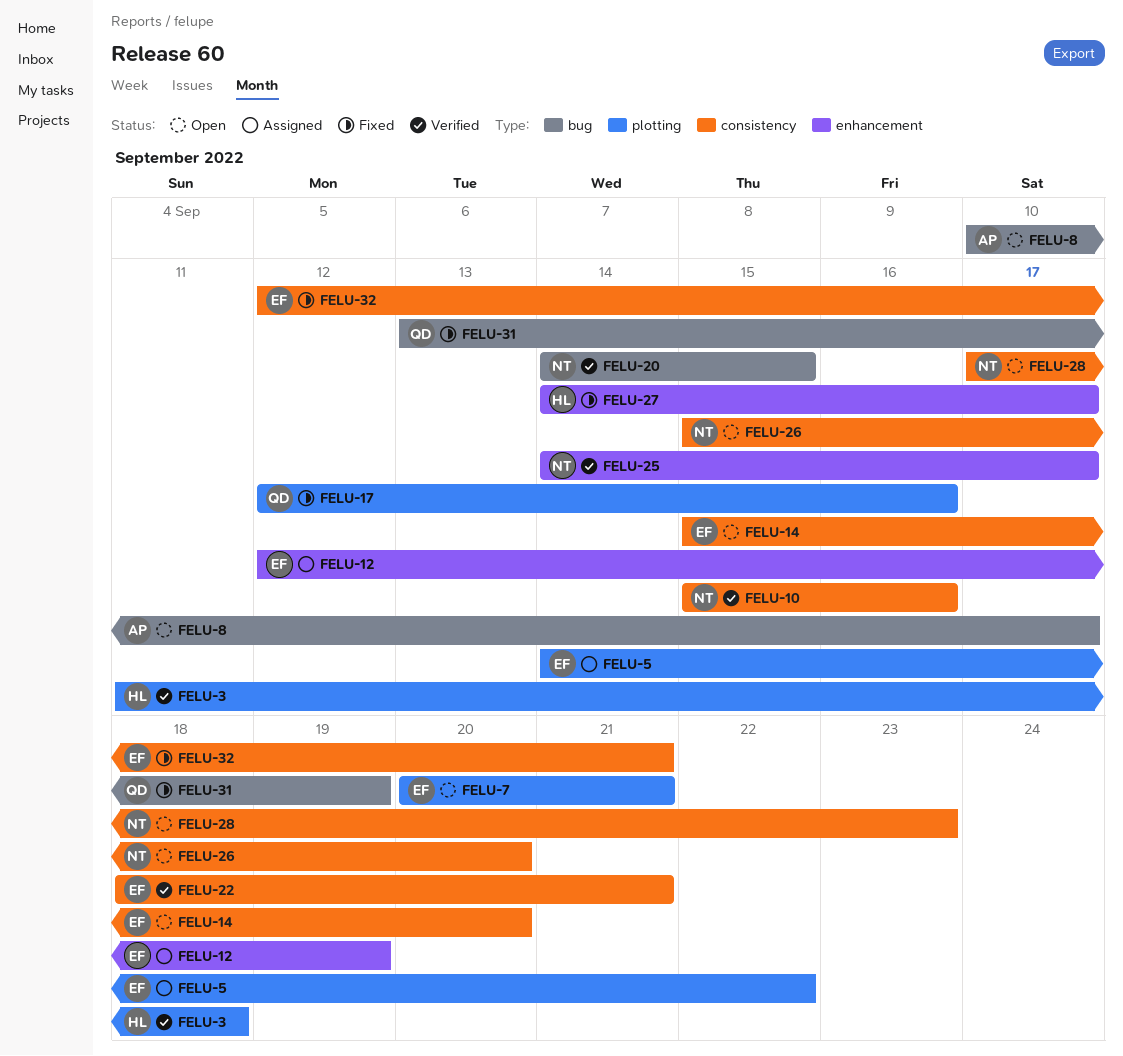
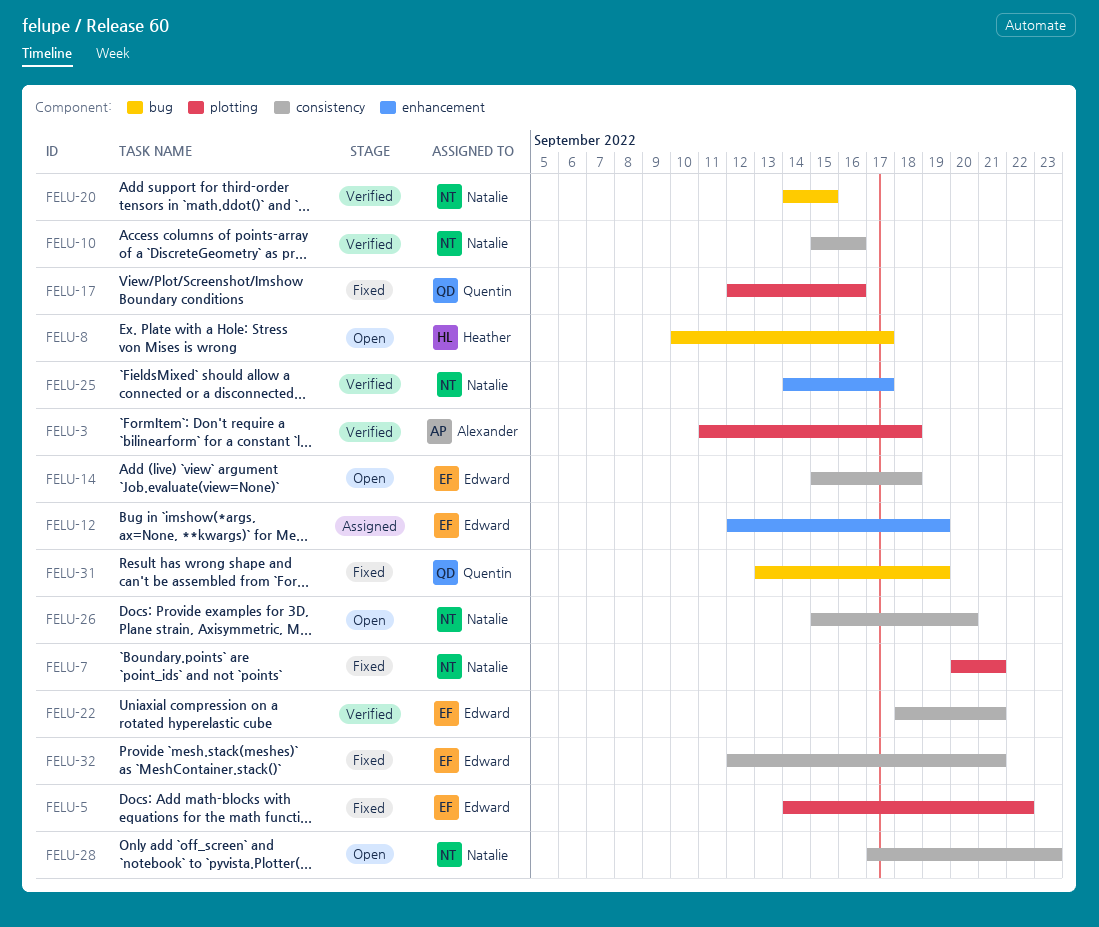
FELU-3, owner: Heather -> Alexander
FELU-5, status: Assigned -> Fixed
FELU-7, status: Open -> Fixed
FELU-7, owner: Edward -> Natalie
FELU-8, owner: Alexander -> Heather
FELU-14, due: Sep 20 -> Sep 18
FELU-27: present -> none

